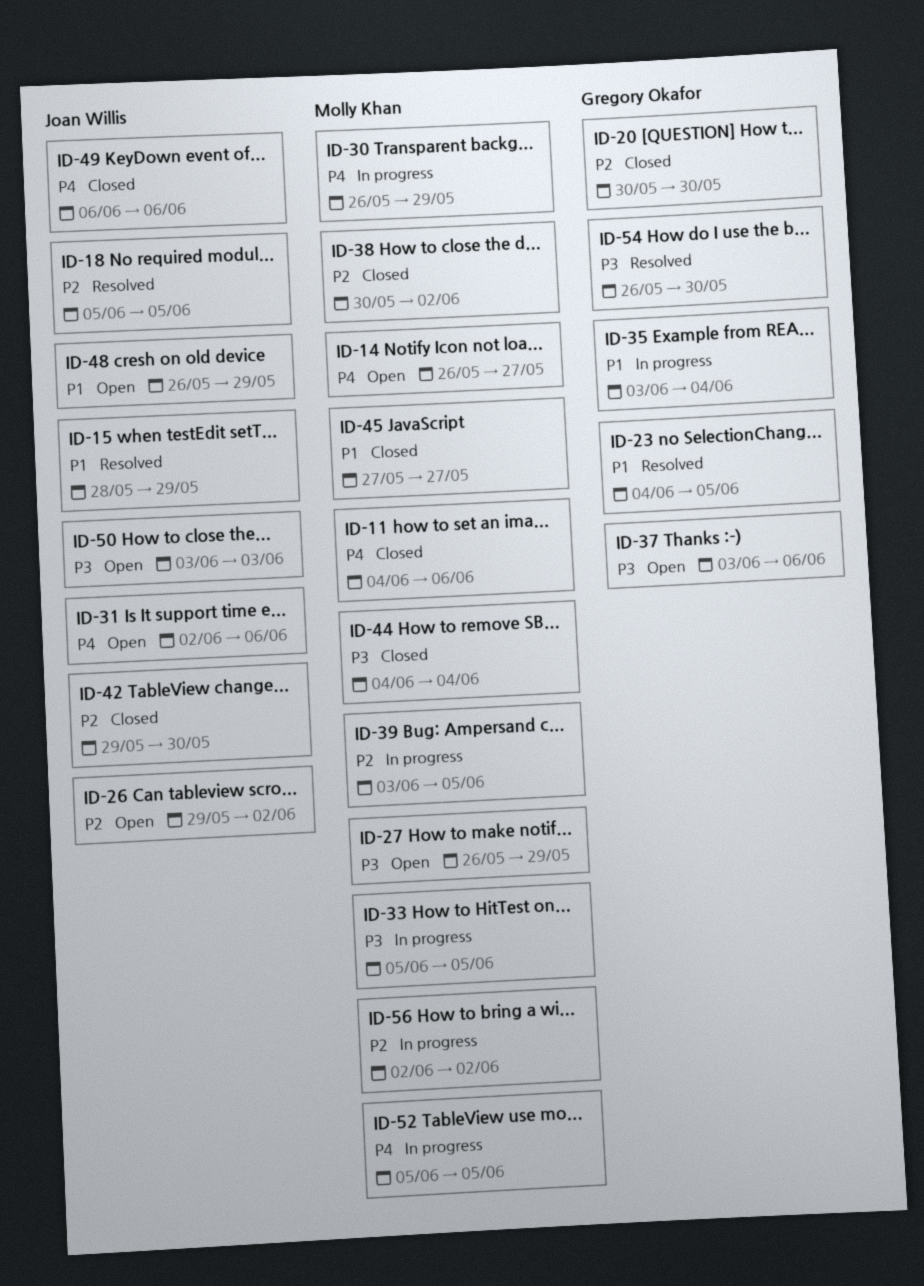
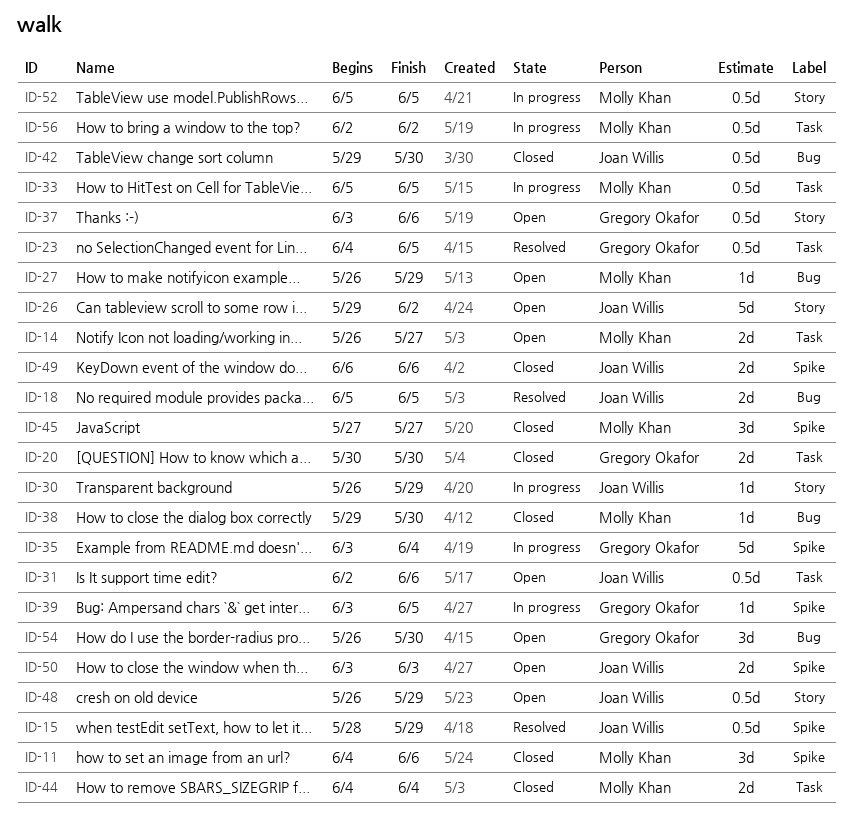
ID-30, owner: Molly Khan -> Joan Willis
ID-38, start: May 30 -> May 29
ID-38, due: Jun 2 -> May 30
ID-39, owner: Molly Khan -> Gregory Okafor
ID-54, status: Resolved -> Open

